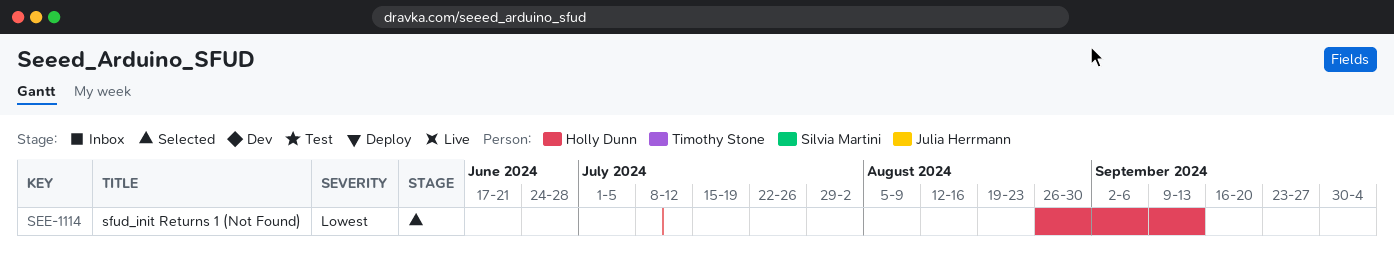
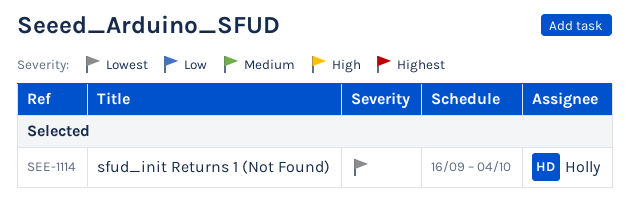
SEE-1114, start: Aug 26 -> Sep 16
SEE-1114, due: Sep 13 -> Oct 4

